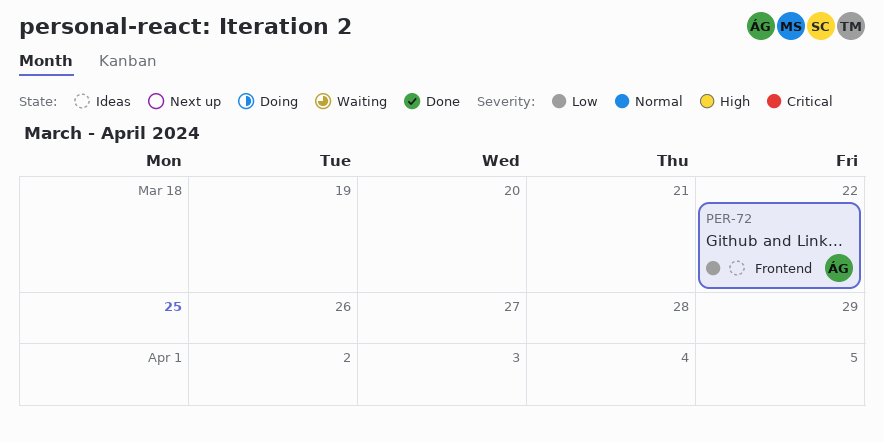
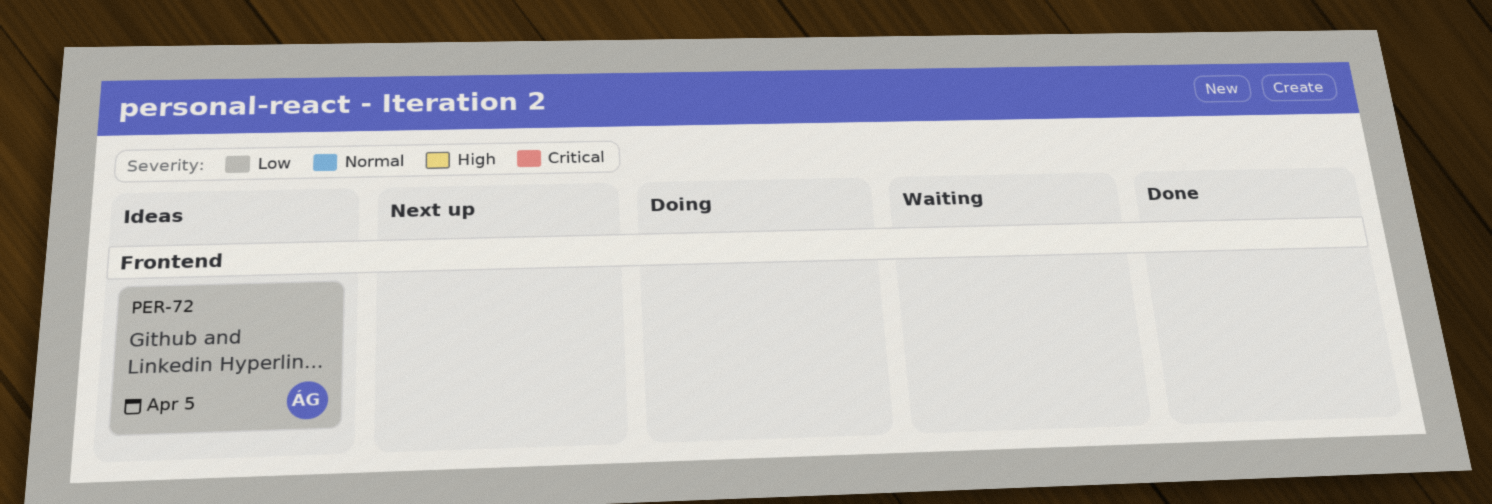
PER-72, due: Mar 22 -> Apr 5

